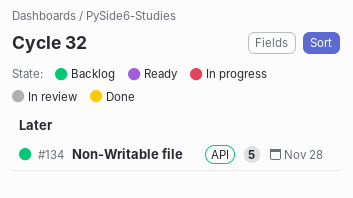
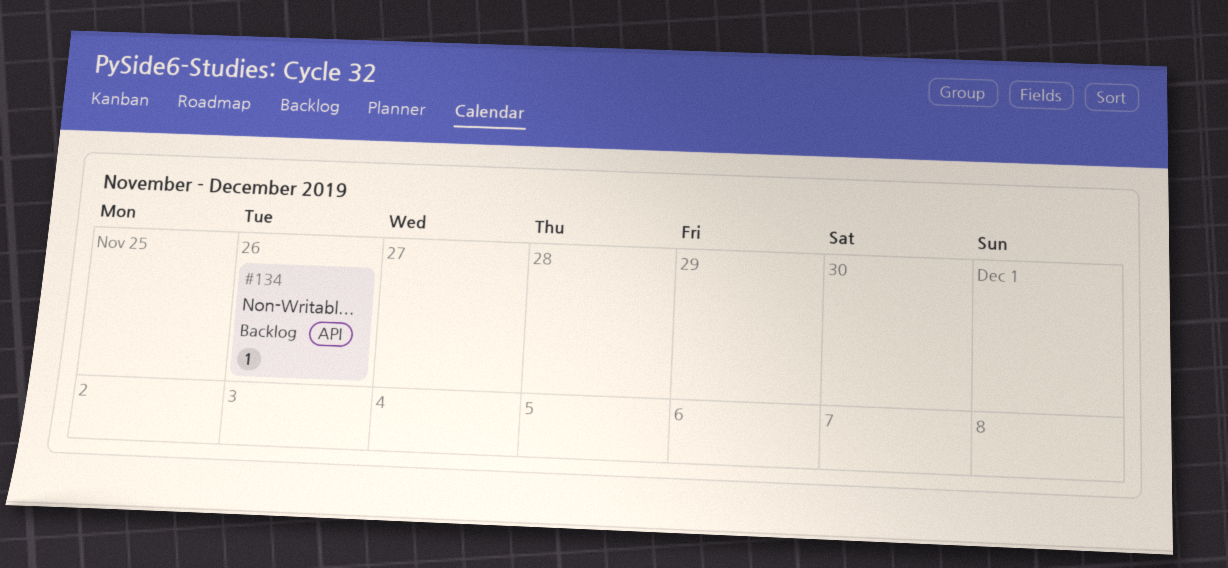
#134, estimate: 5 -> 1
#134, due: Nov 28 -> Nov 26

